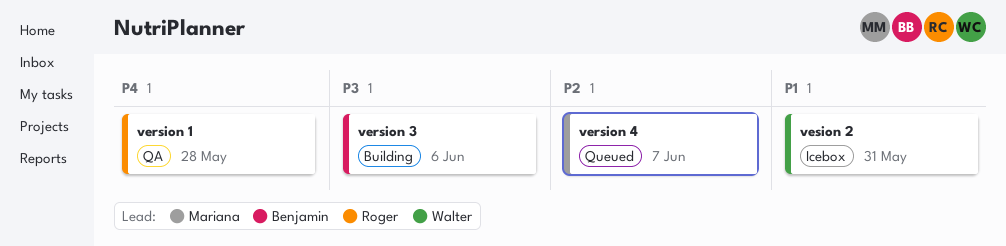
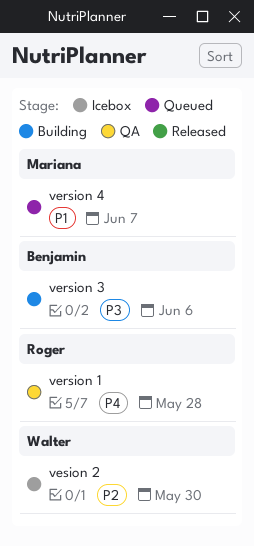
version 4, priority: P2 -> P1
vesion 2, priority: P1 -> P2
vesion 2, due: May 31 -> May 30

